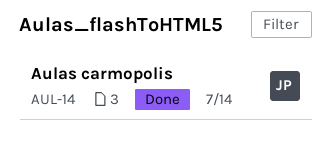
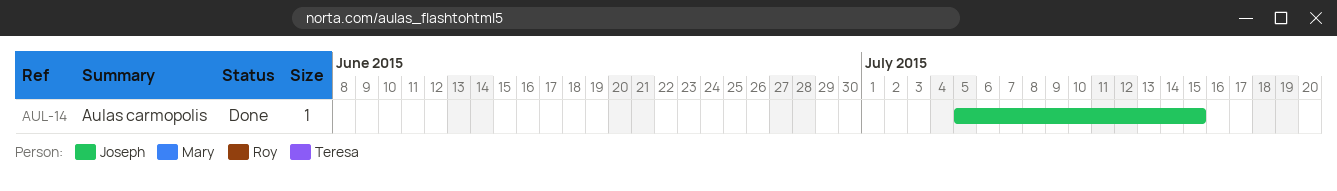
AUL-14, due: Jul 14 -> Jul 15

